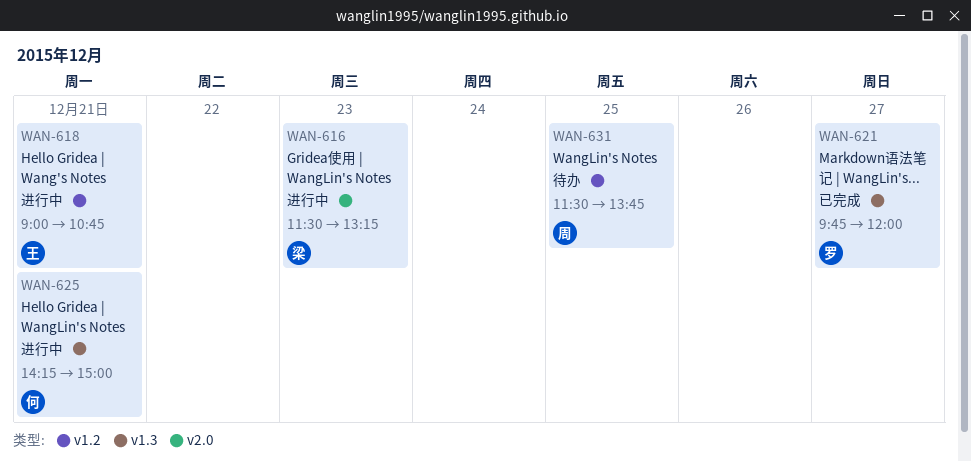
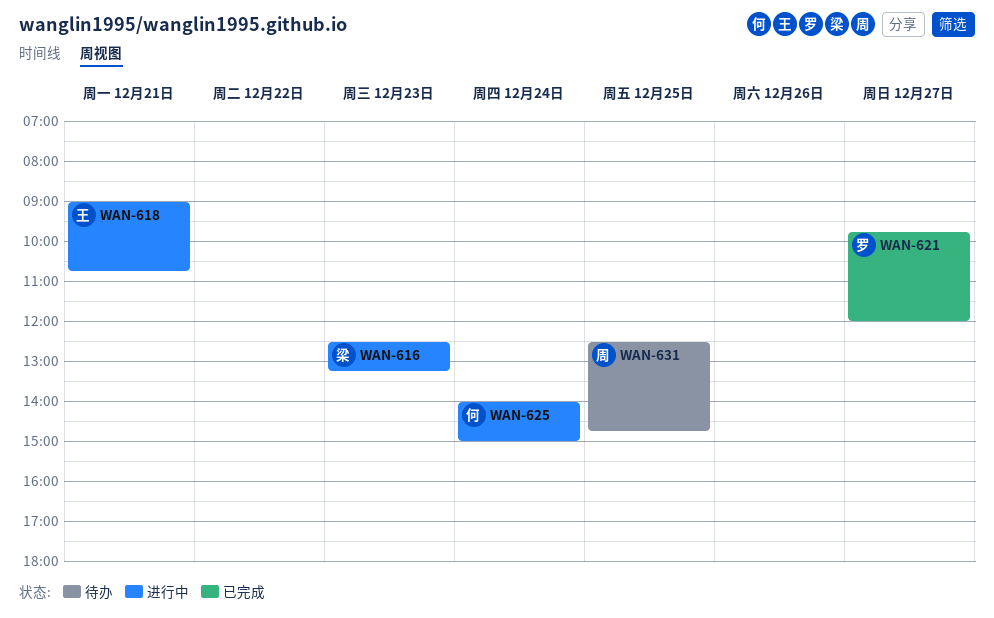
WAN-616, begins: 11:30 -> 12:30
WAN-625, day: Dec 21 -> Dec 24
WAN-625, begins: 14:15 -> 14:00
WAN-631, begins: 11:30 -> 12:30
WAN-631, ends: 13:45 -> 14:45

